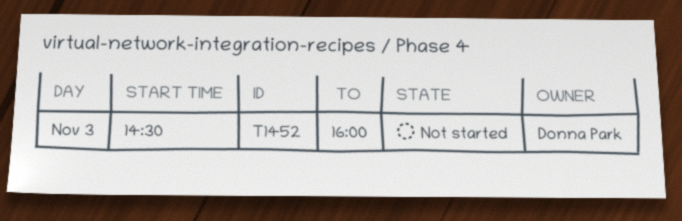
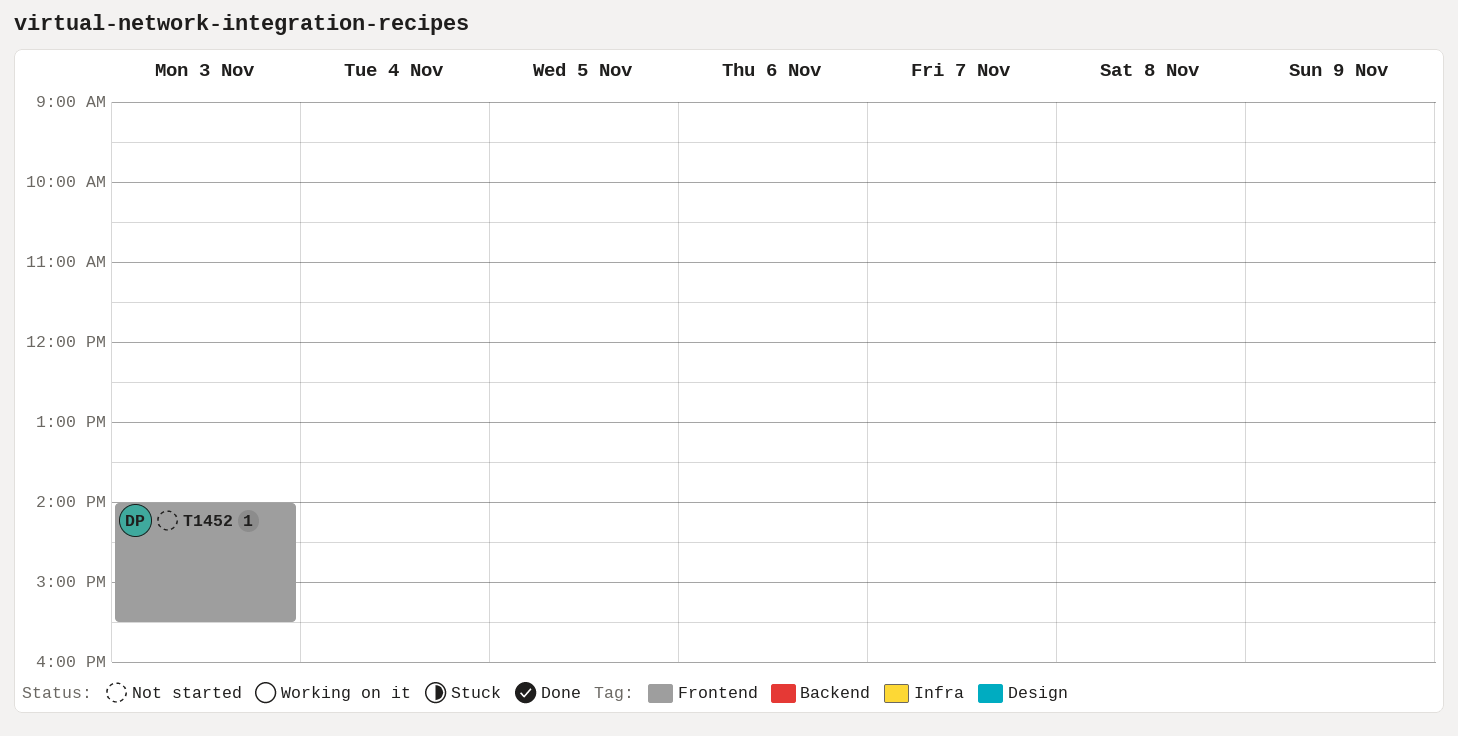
T1452, begins: 14:30 -> 14:00
T1452, ends: 16:00 -> 15:30

